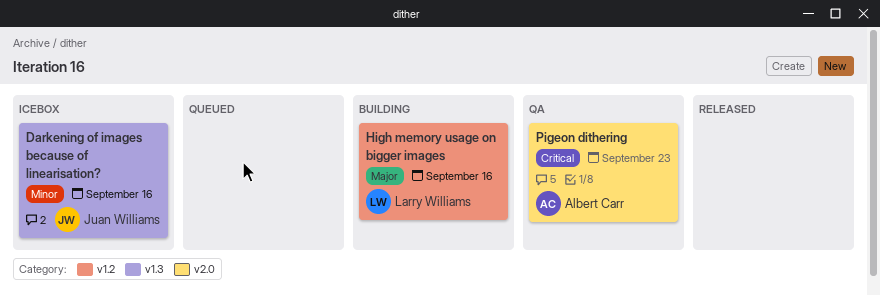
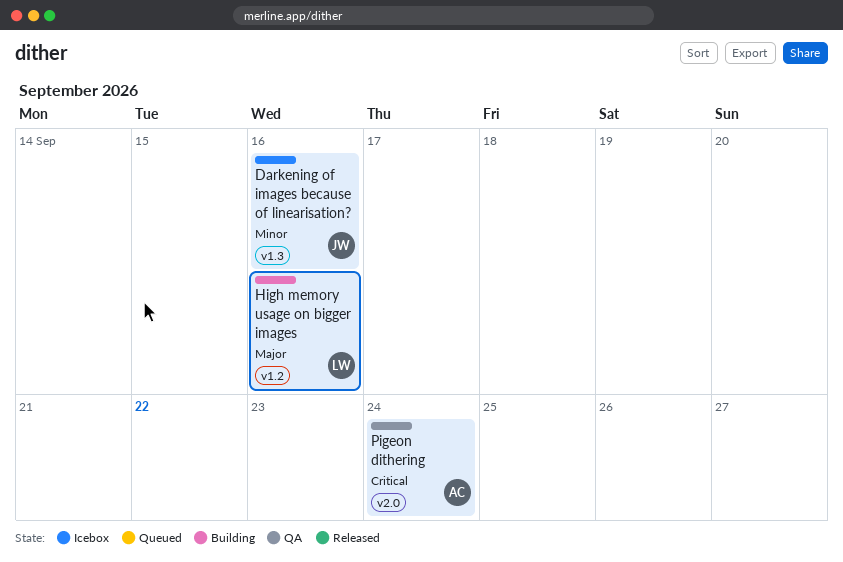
Pigeon dithering, due: Sep 23 -> Sep 24

